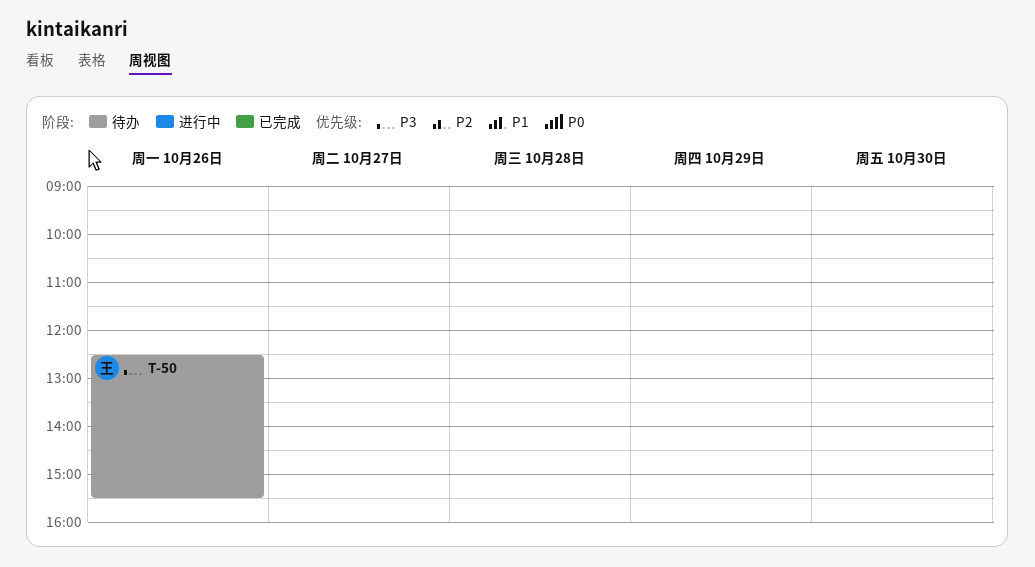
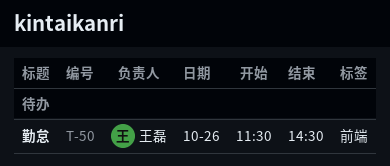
T-50, begins: 12:30 -> 11:30
T-50, ends: 15:30 -> 14:30

